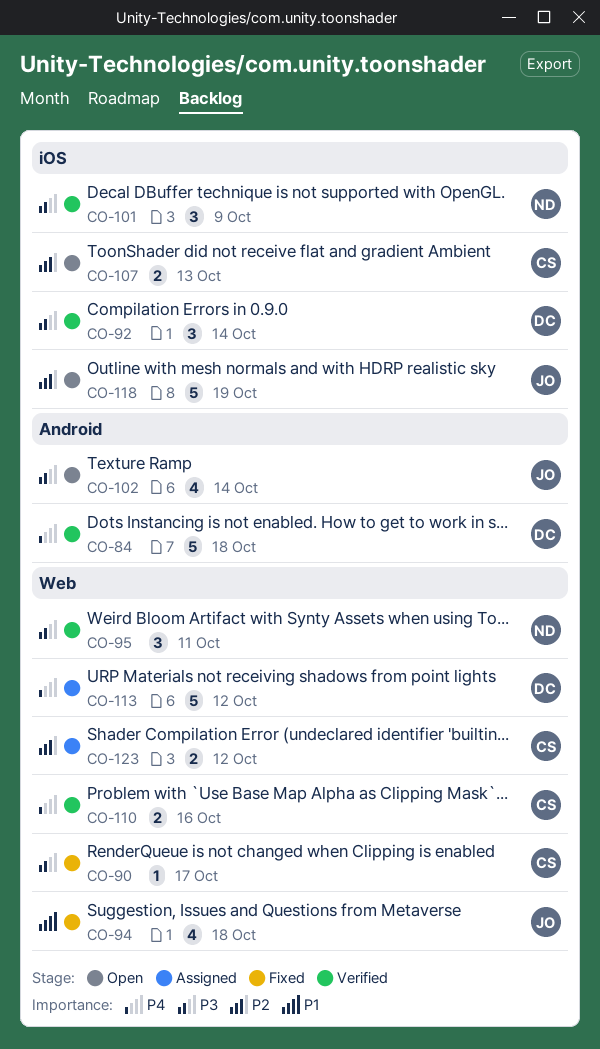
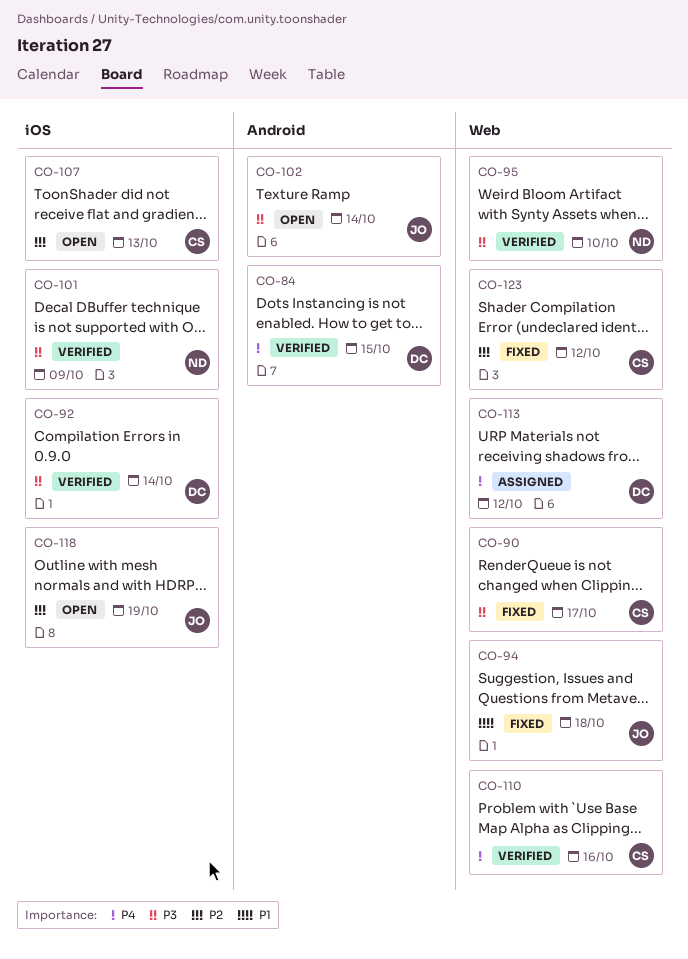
CO-84, due: Oct 18 -> Oct 15
CO-95, due: Oct 11 -> Oct 10
CO-123, status: Assigned -> Fixed

